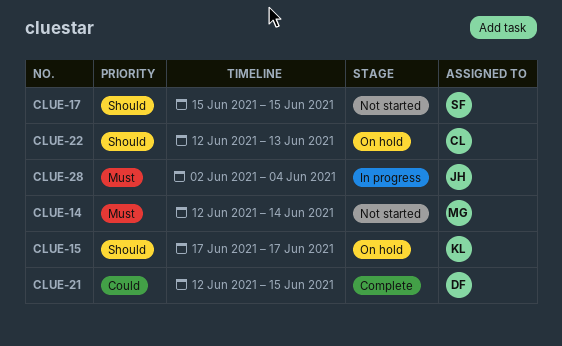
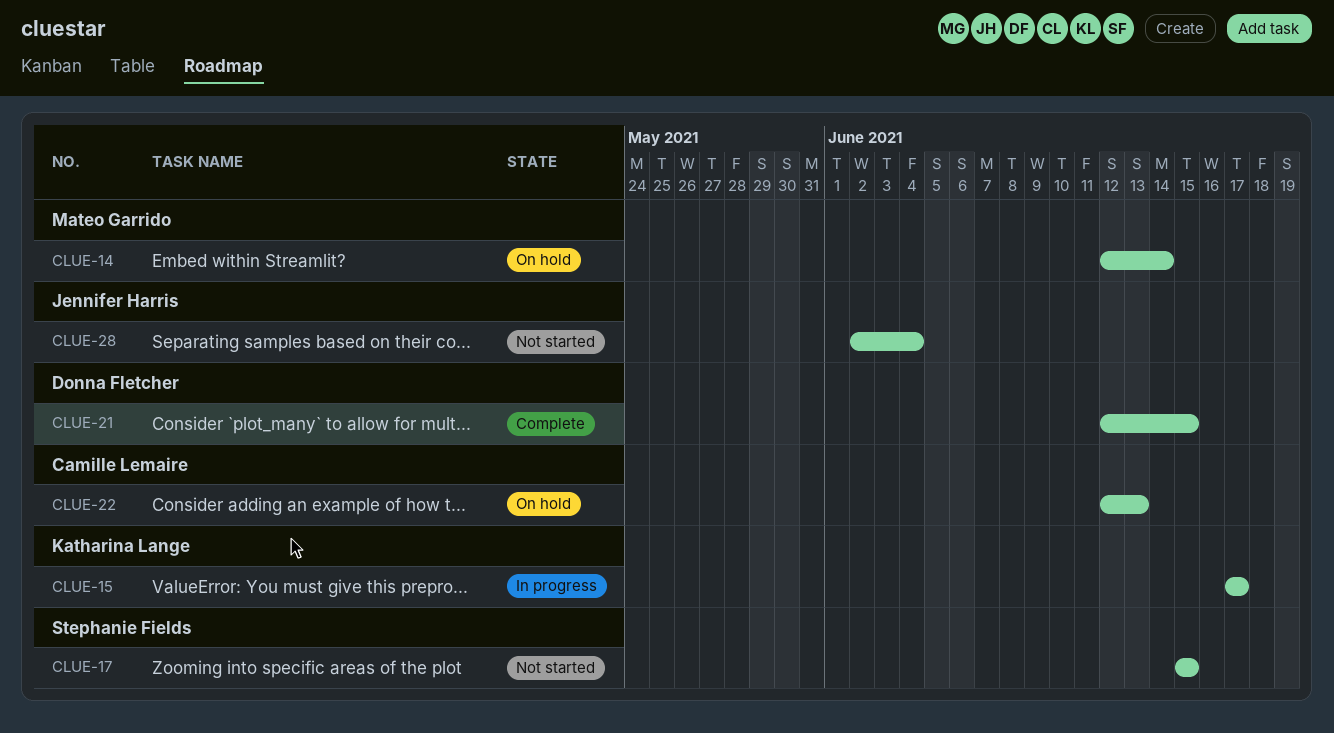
CLUE-14, status: Not started -> On hold
CLUE-15, status: On hold -> In progress
CLUE-28, status: In progress -> Not started

